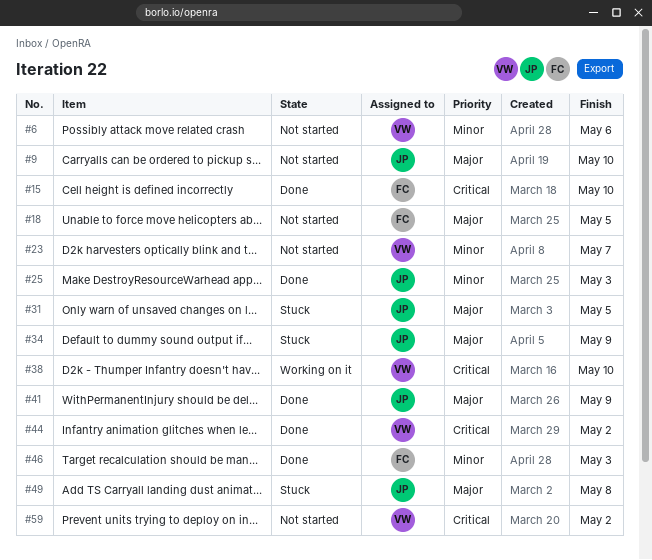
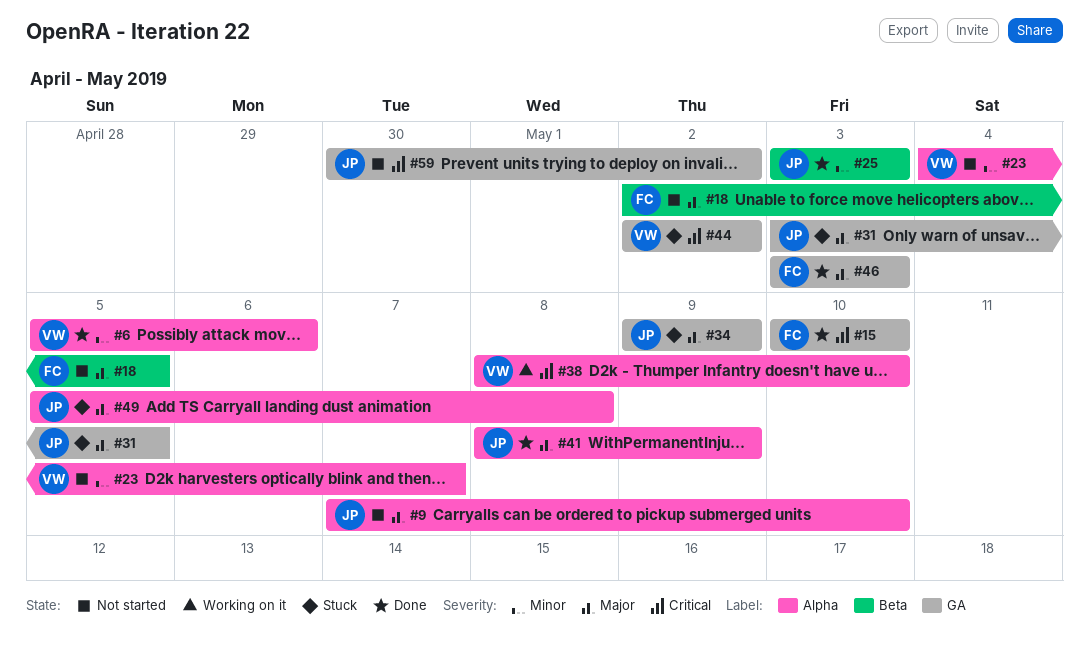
#6, status: Not started -> Done
#44, status: Done -> Stuck
#46, priority: Minor -> Major
#59, owner: VW -> JP

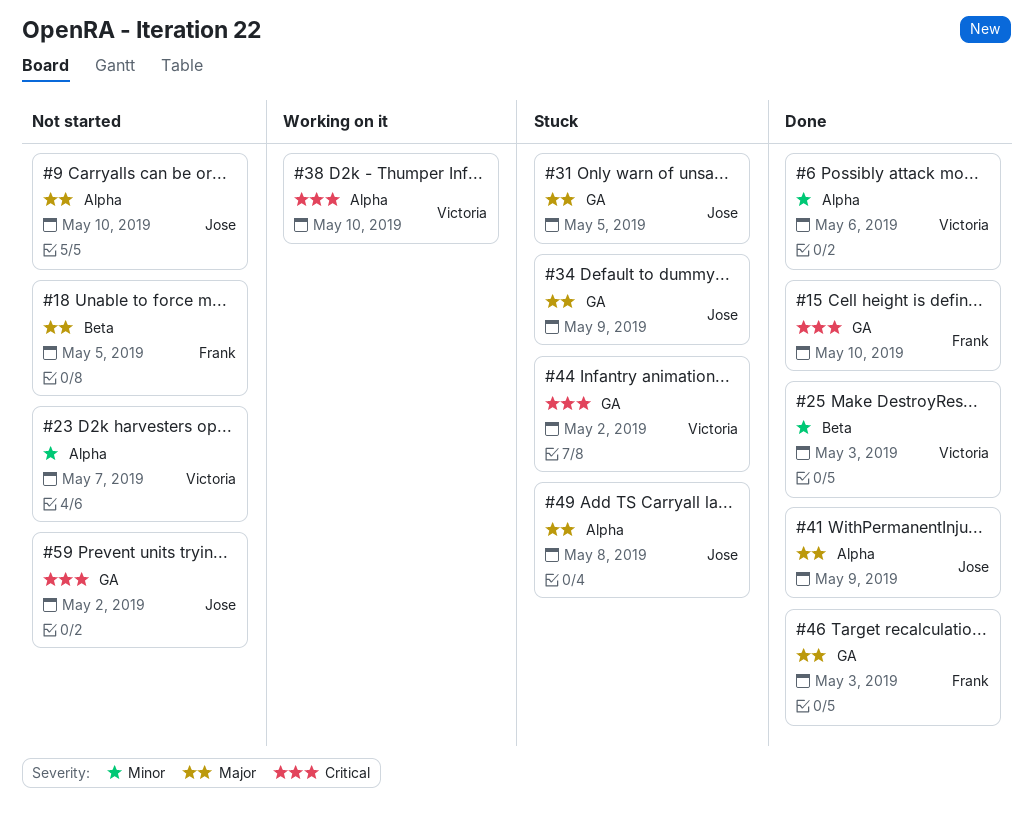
#25, owner: Jose -> Victoria

